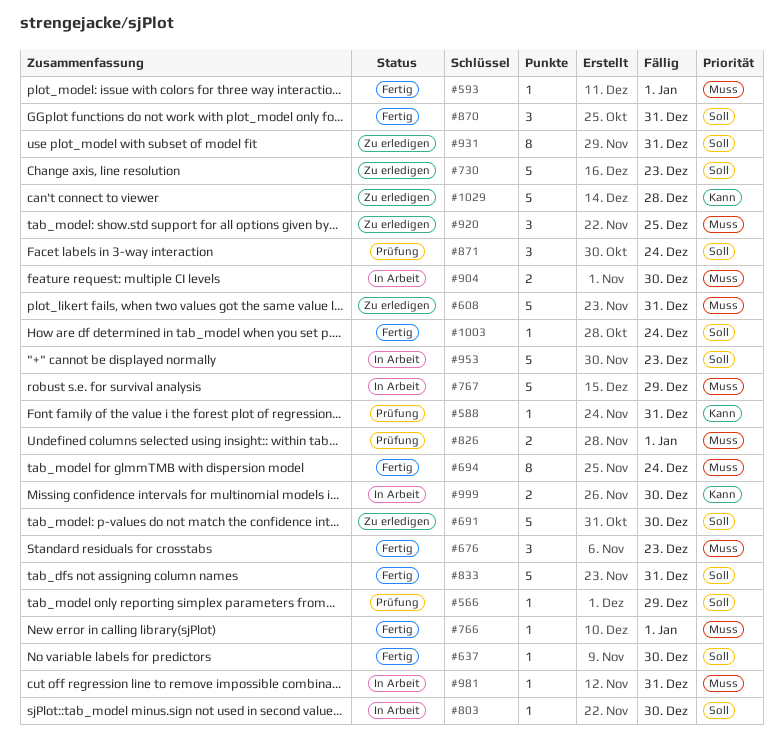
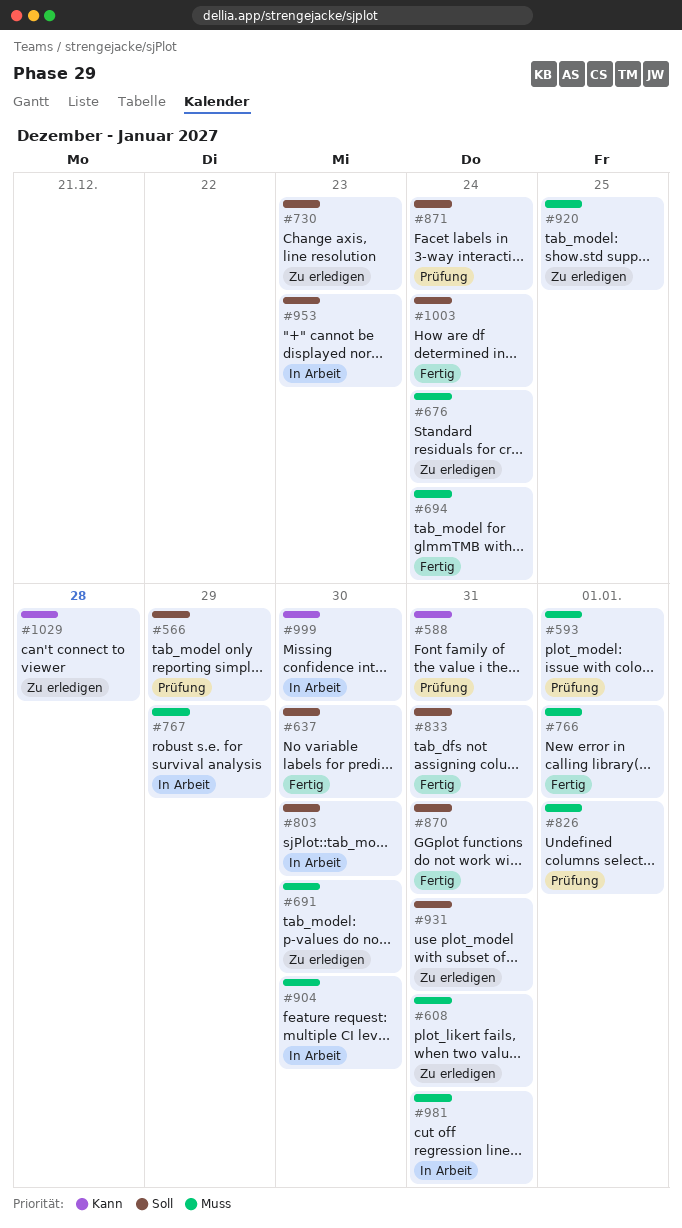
#593, status: Fertig -> Prüfung
#676, status: Fertig -> Zu erledigen
#676, due: Dec 23 -> Dec 24
#691, priority: Soll -> Muss

